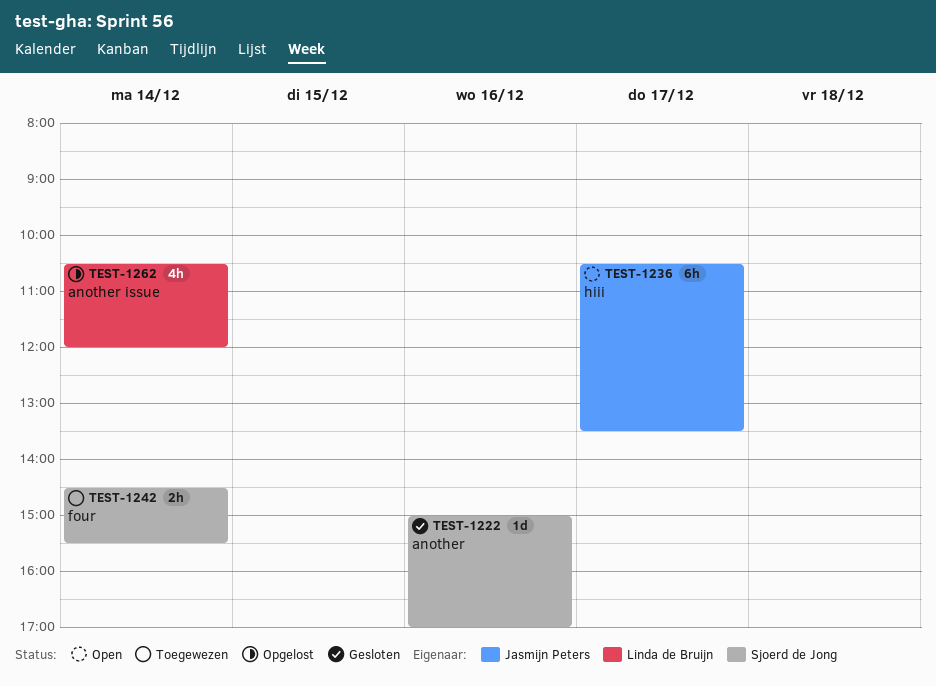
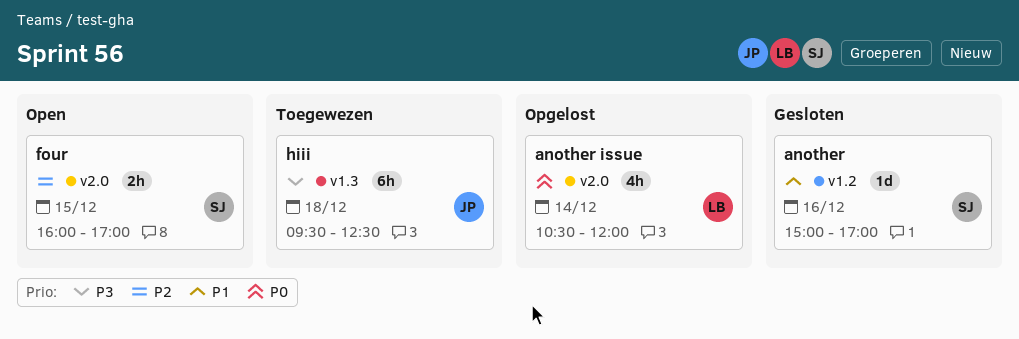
four, status: Toegewezen -> Open
four, day: Dec 14 -> Dec 15
four, begins: 14:30 -> 16:00
four, ends: 15:30 -> 17:00
hiii, status: Open -> Toegewezen
hiii, day: Dec 17 -> Dec 18
hiii, begins: 10:30 -> 09:30
hiii, ends: 13:30 -> 12:30

